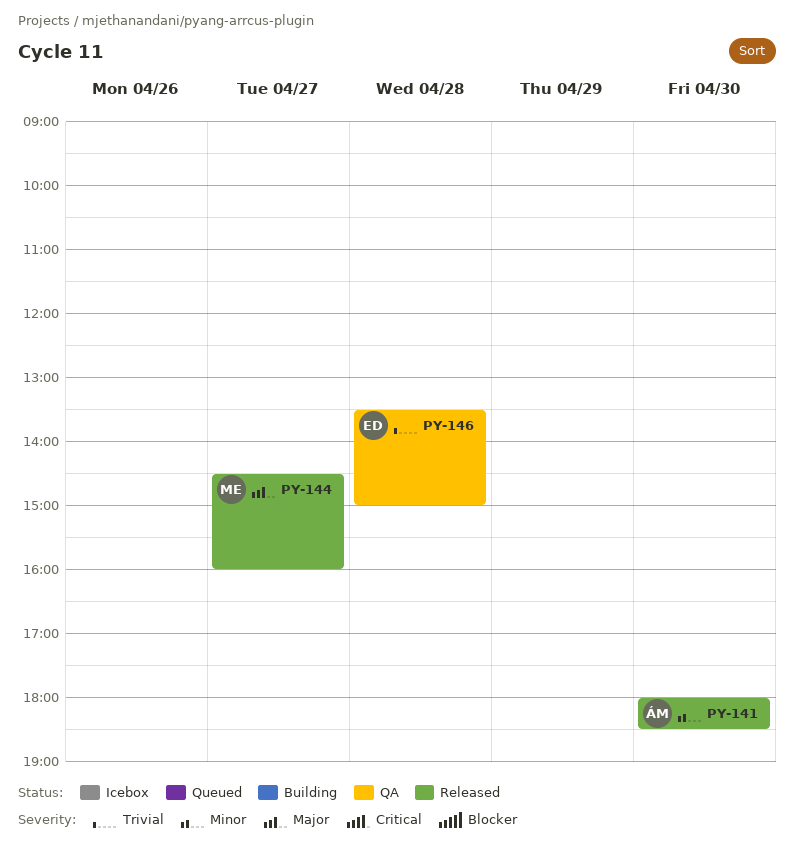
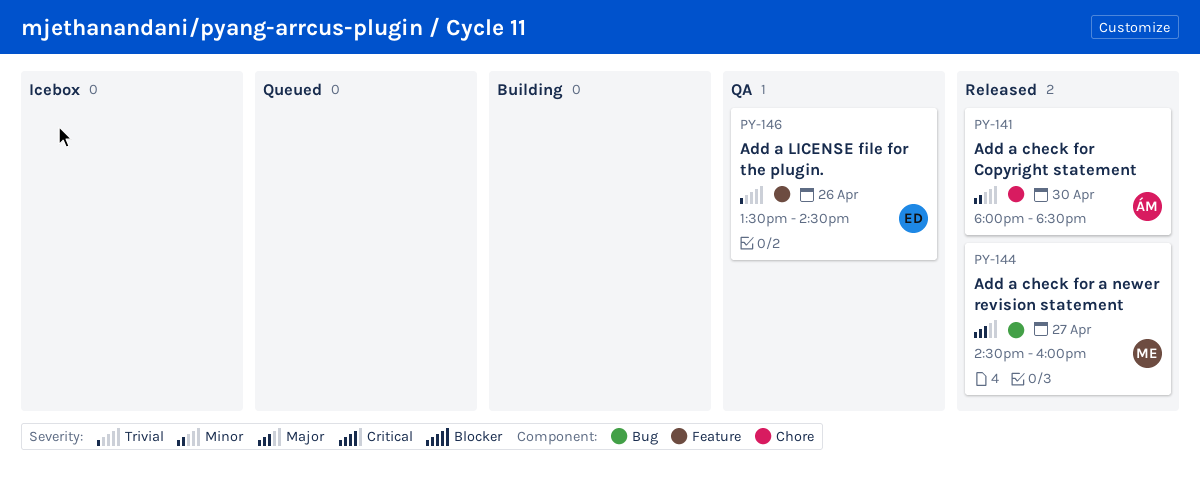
PY-146, day: Apr 28 -> Apr 26
PY-146, ends: 15:00 -> 14:30

